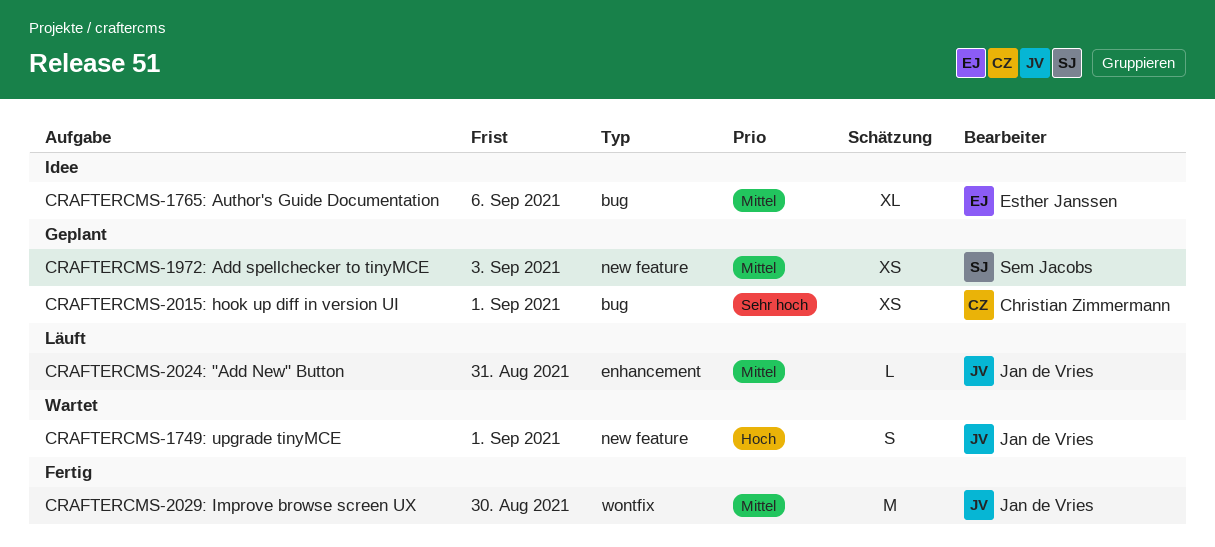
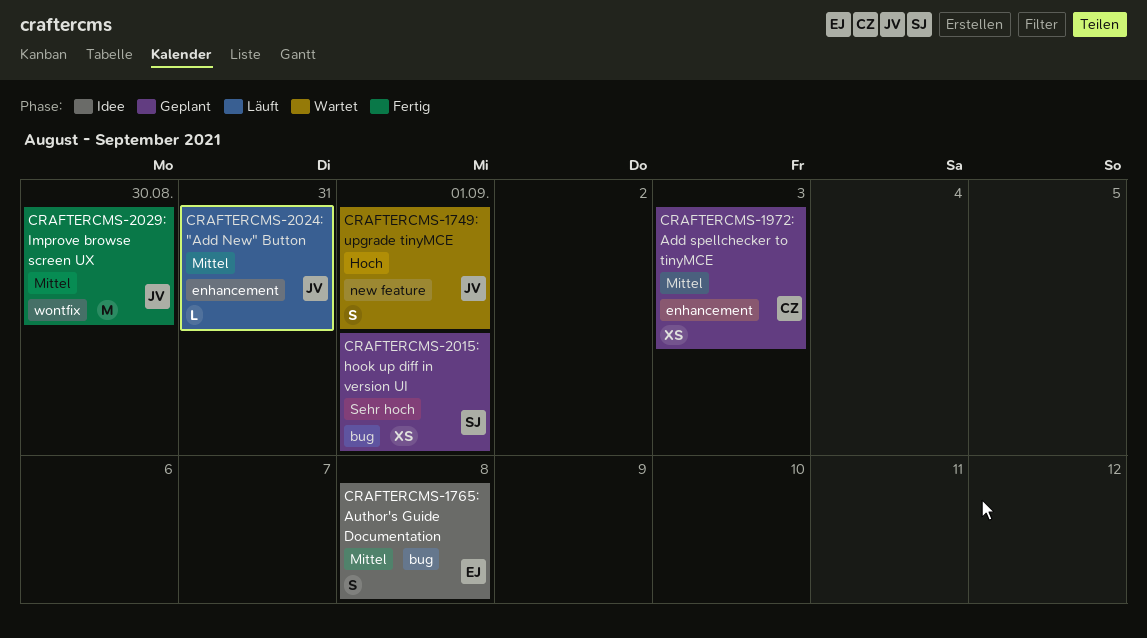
CRAFTERCMS-1765: Author's Guide Documentation, estimate: XL -> S
CRAFTERCMS-1765: Author's Guide Documentation, due: Sep 6 -> Sep 8
CRAFTERCMS-1972: Add spellchecker to tinyMCE, owner: Sem Jacobs -> Christian Zimmermann
CRAFTERCMS-1972: Add spellchecker to tinyMCE, label: new feature -> enhancement
CRAFTERCMS-2015: hook up diff in version UI, owner: Christian Zimmermann -> Sem Jacobs

